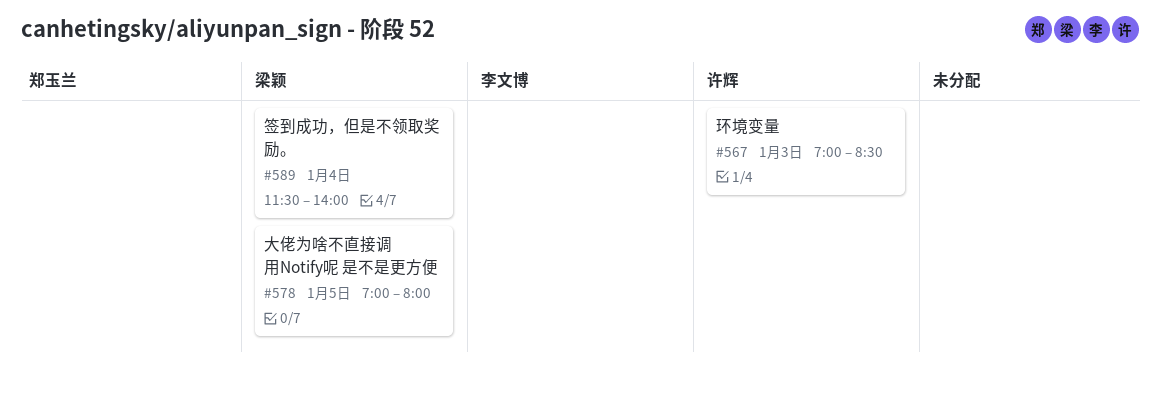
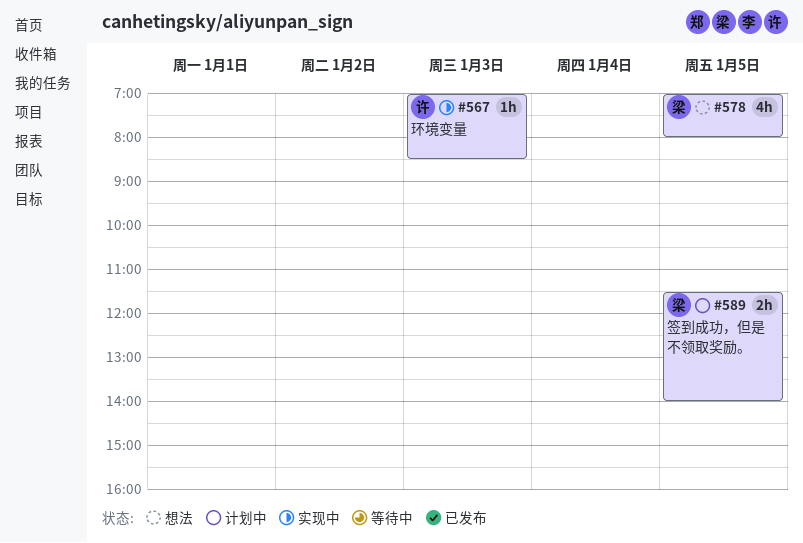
#589, day: Jan 4 -> Jan 5

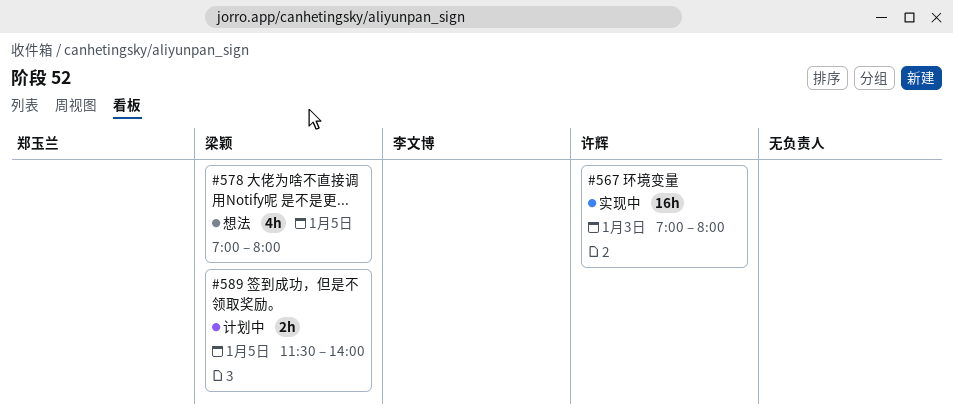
#567, estimate: 1h -> 16h
#567, ends: 08:30 -> 08:00

